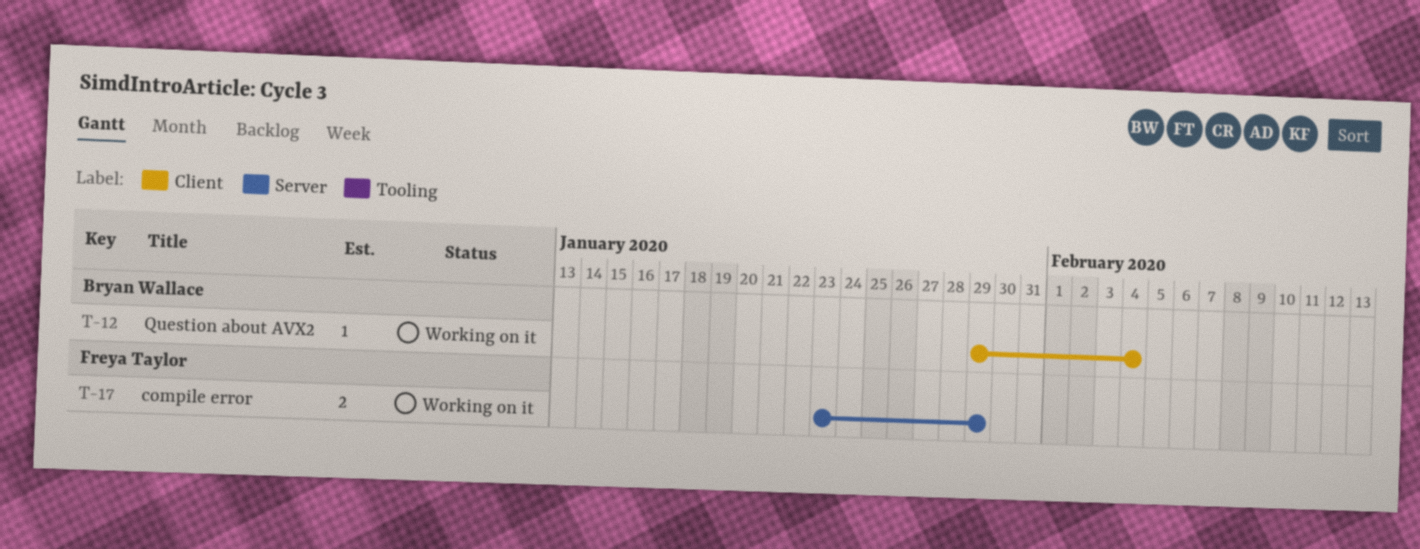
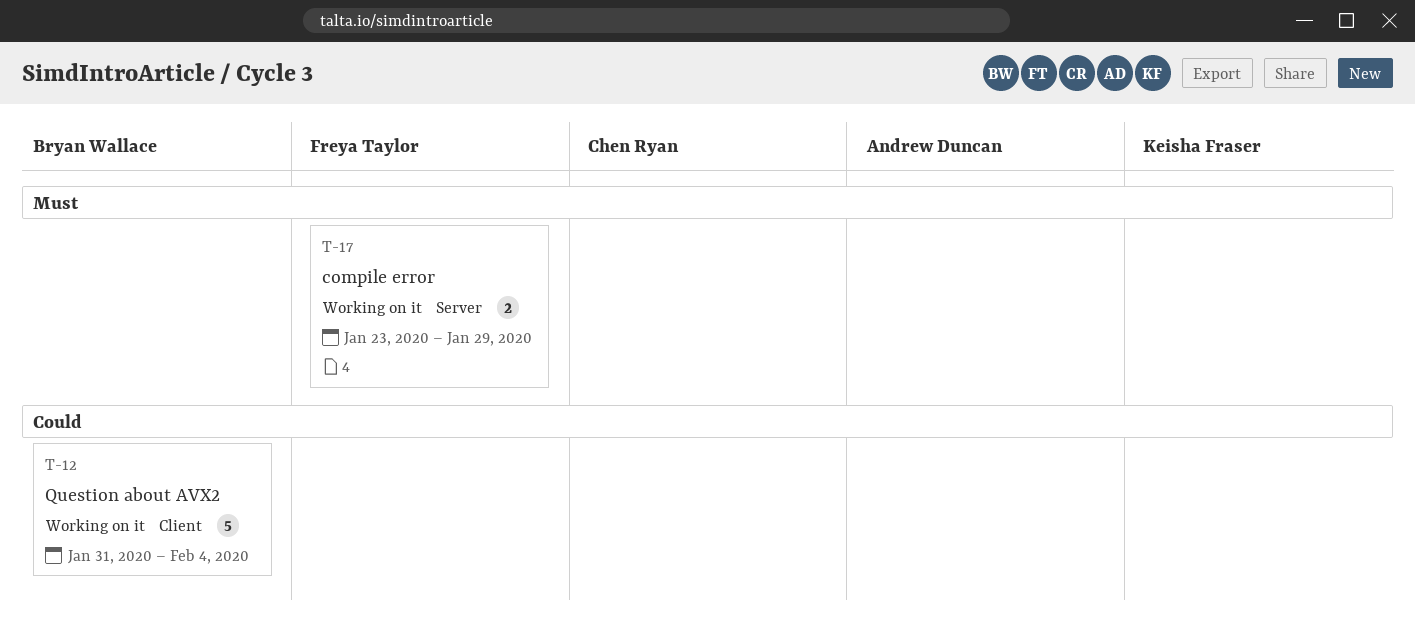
T-12, estimate: 1 -> 5
T-12, start: Jan 29 -> Jan 31

